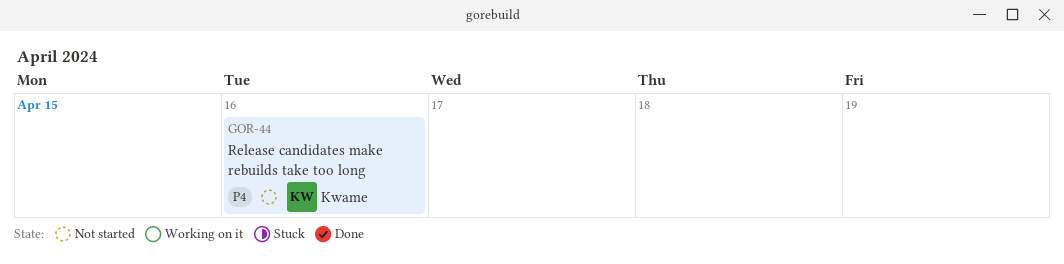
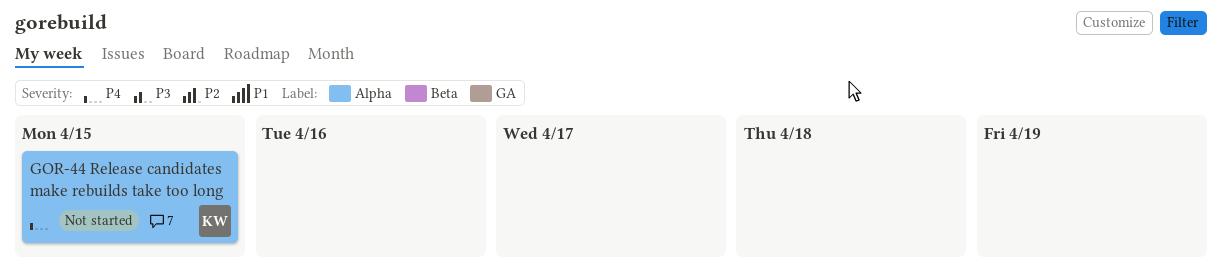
GOR-44, due: Apr 16 -> Apr 15

